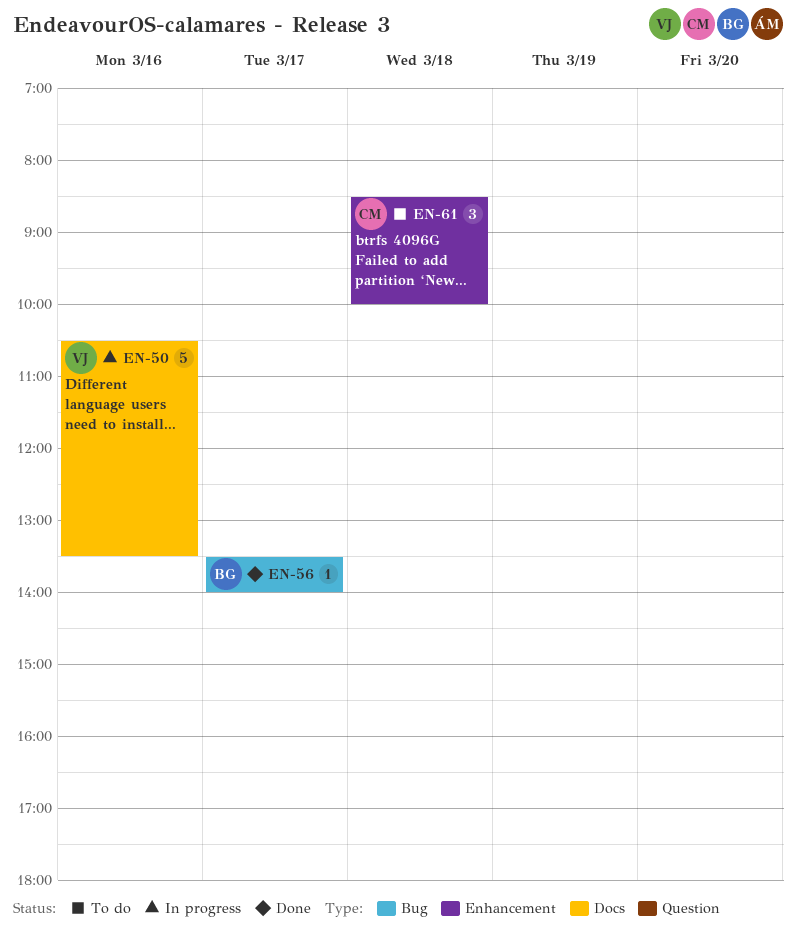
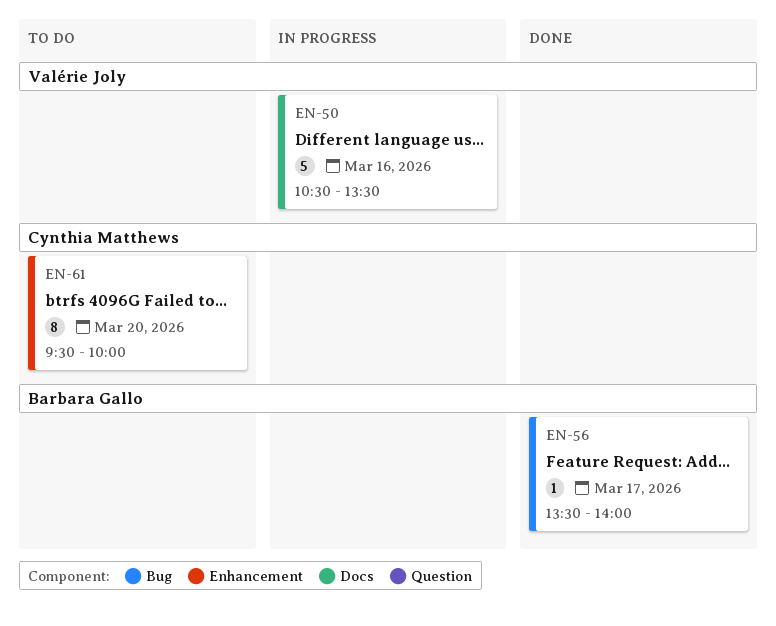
EN-61, estimate: 3 -> 8
EN-61, day: Mar 18 -> Mar 20
EN-61, begins: 08:30 -> 09:30

